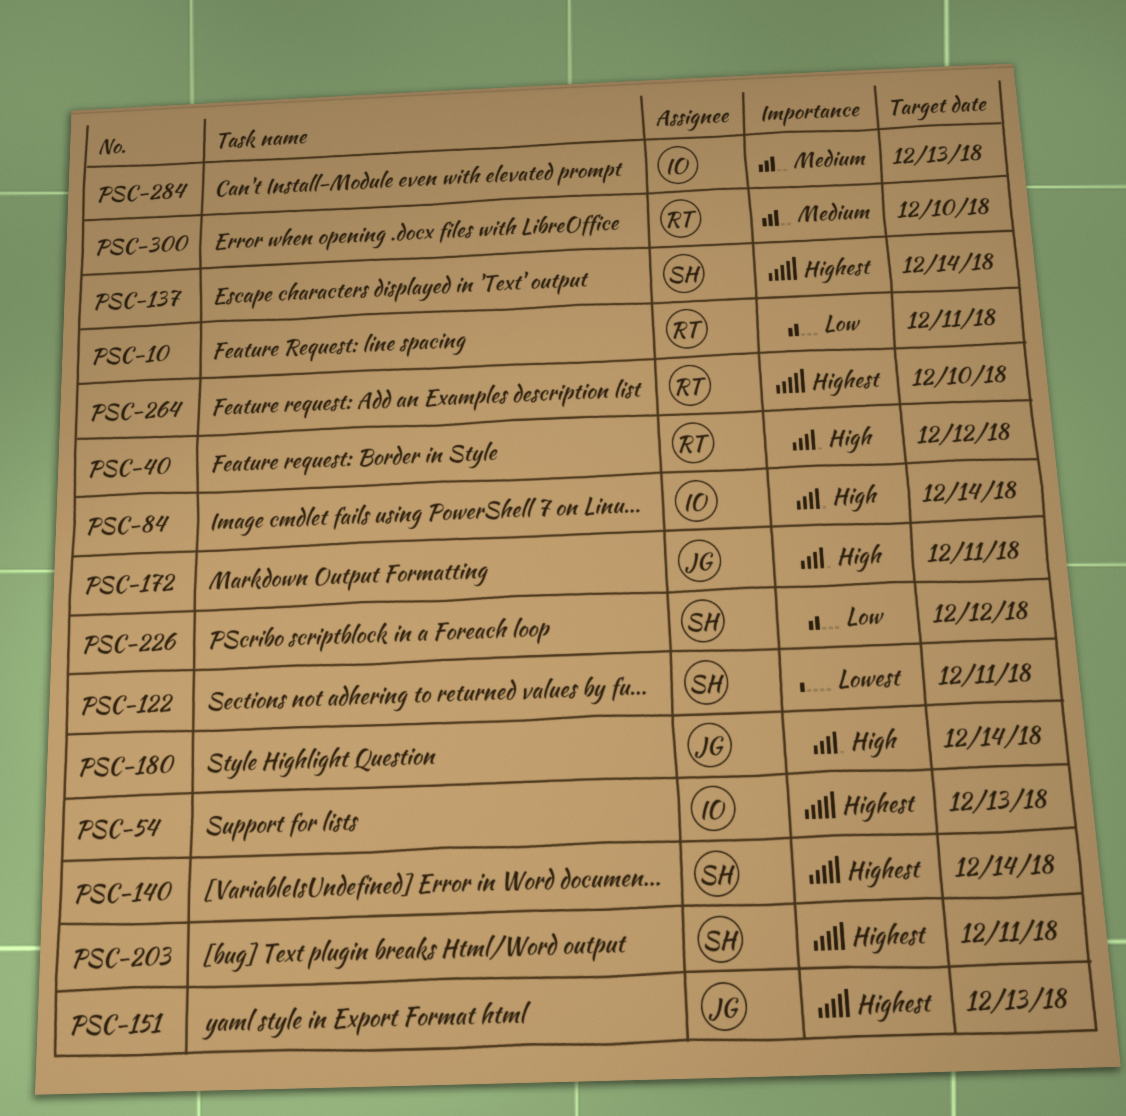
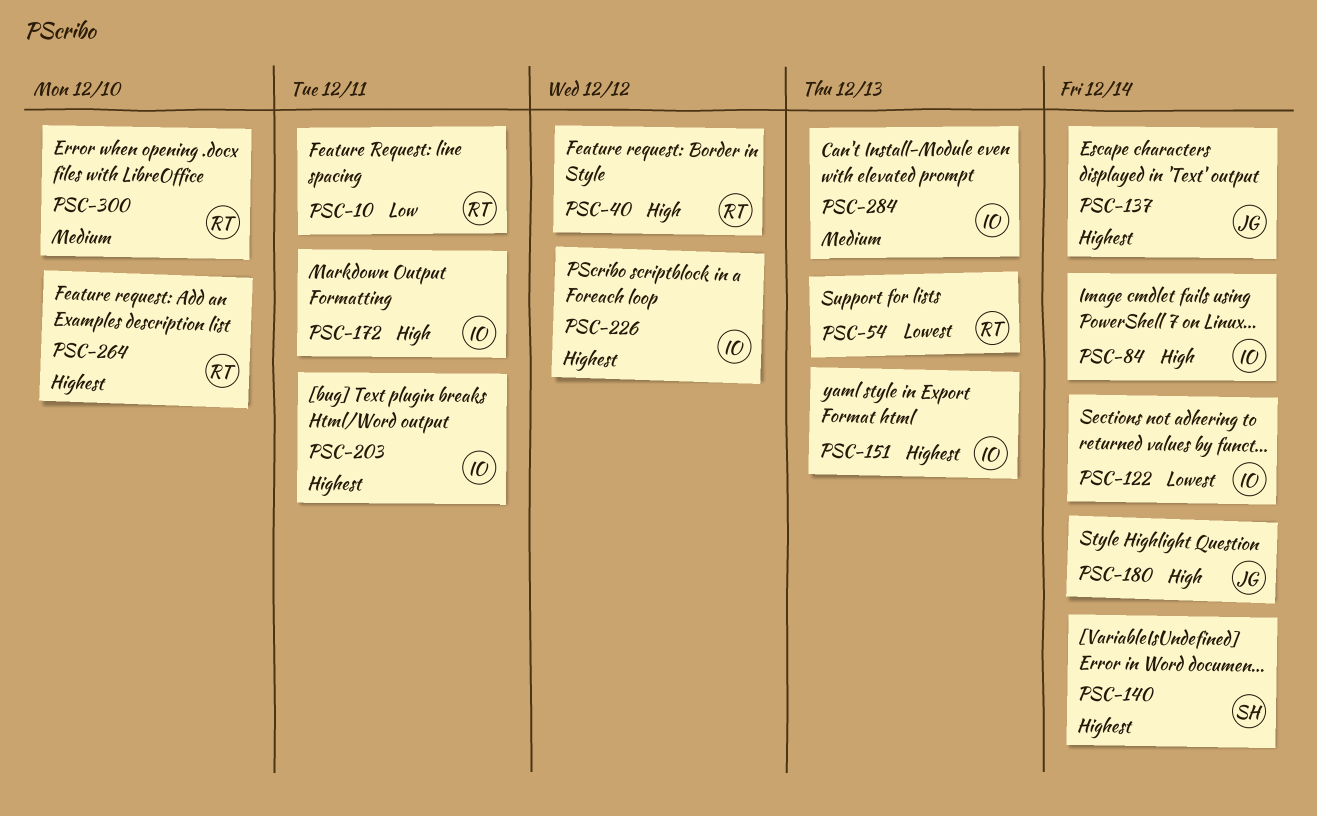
PSC-54, owner: IO -> RT
PSC-54, priority: Highest -> Lowest
PSC-122, owner: SH -> IO
PSC-122, due: Dec 11 -> Dec 14
PSC-137, owner: SH -> JG
PSC-151, owner: JG -> IO
PSC-172, owner: JG -> IO
PSC-203, owner: SH -> IO
PSC-226, owner: SH -> IO
PSC-226, priority: Low -> Highest

